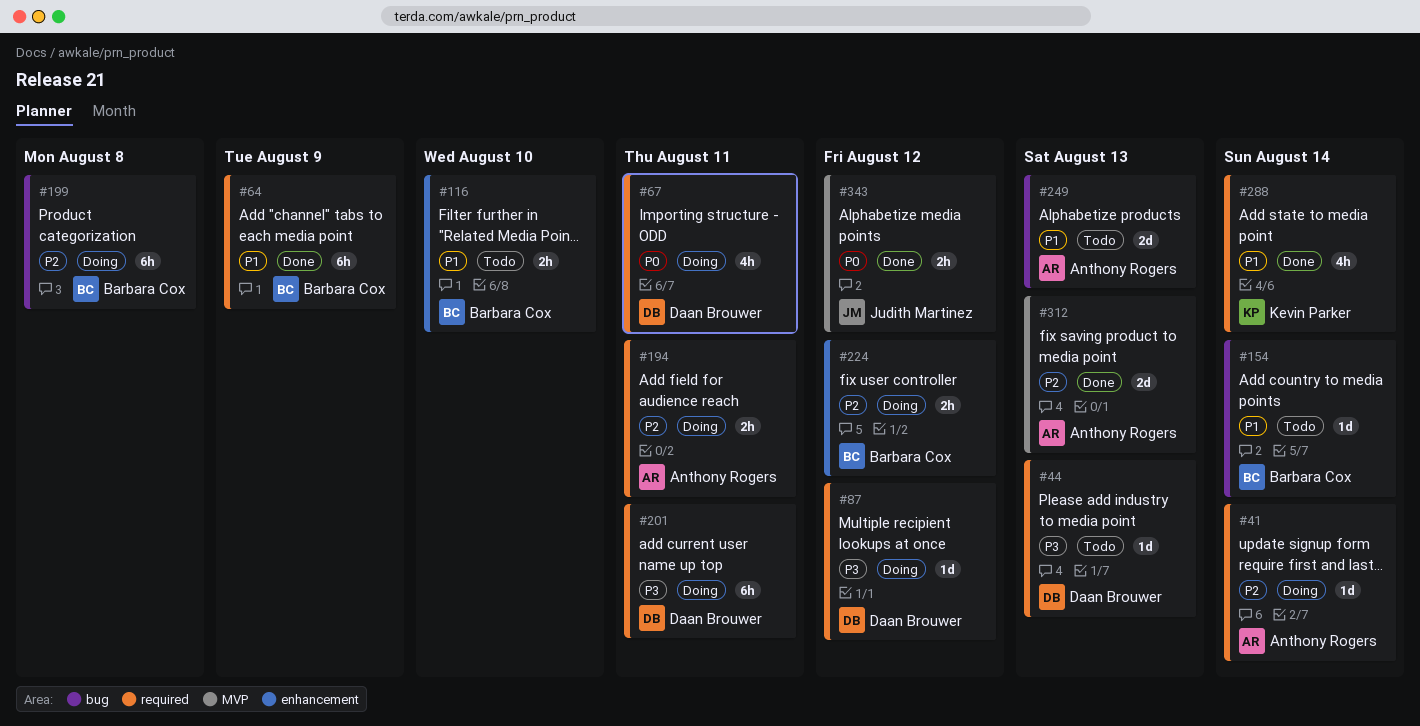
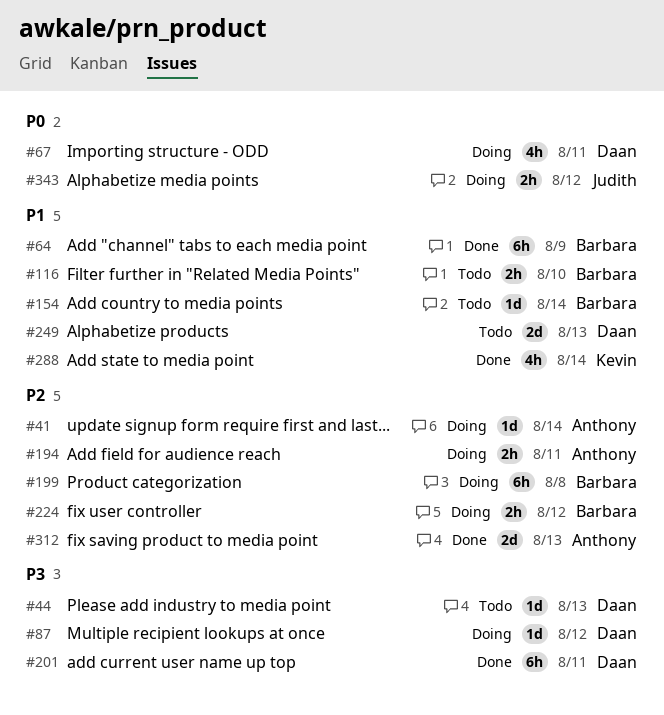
#201, status: Doing -> Done
#249, owner: Anthony Rogers -> Daan Brouwer
#343, status: Done -> Doing

